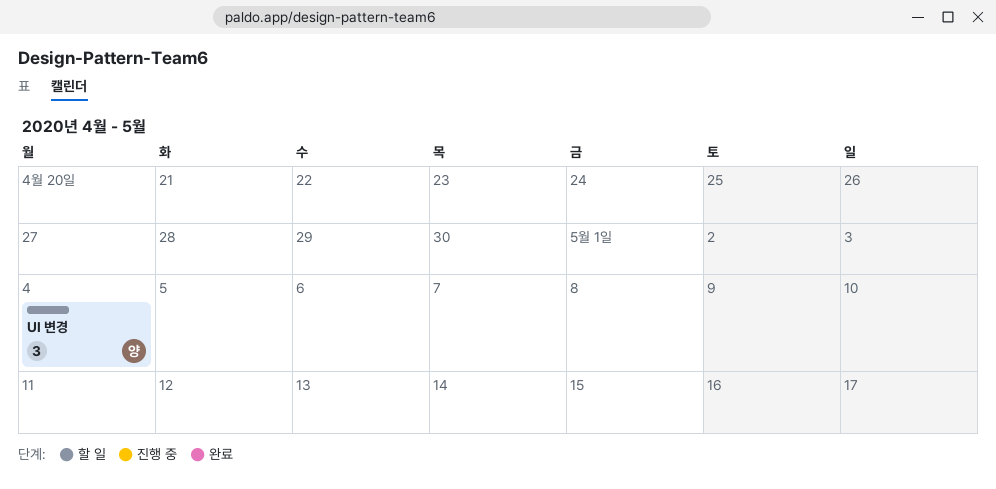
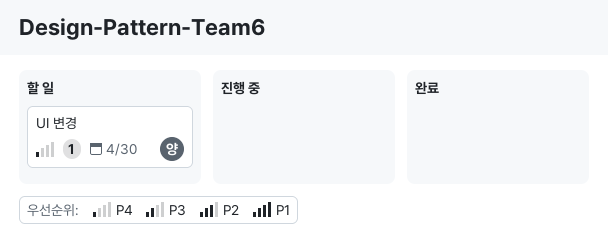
UI 변경, estimate: 3 -> 1
UI 변경, due: May 4 -> Apr 30

